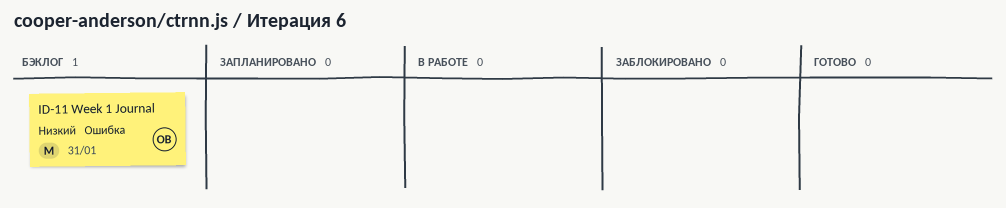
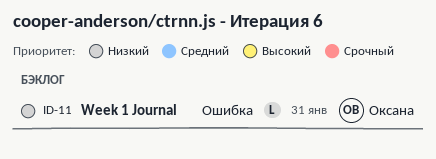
ID-11, estimate: M -> L

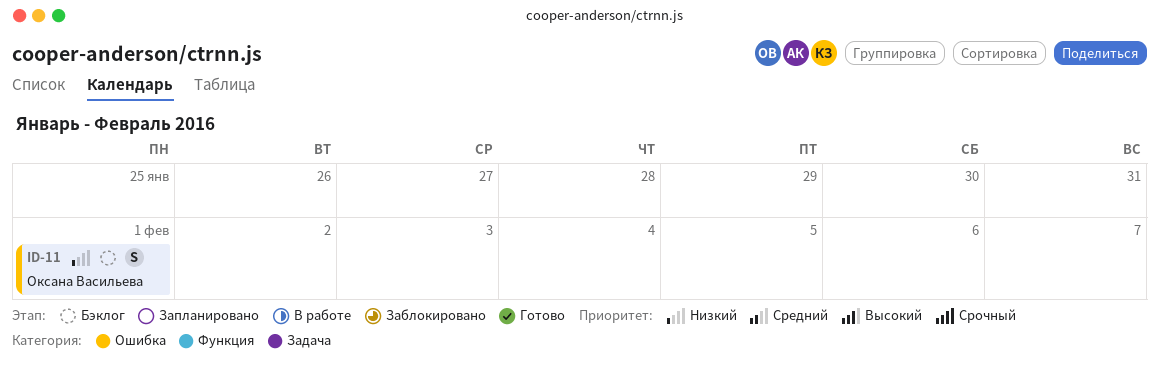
ID-11, estimate: L -> S
ID-11, due: Jan 31 -> Feb 1

